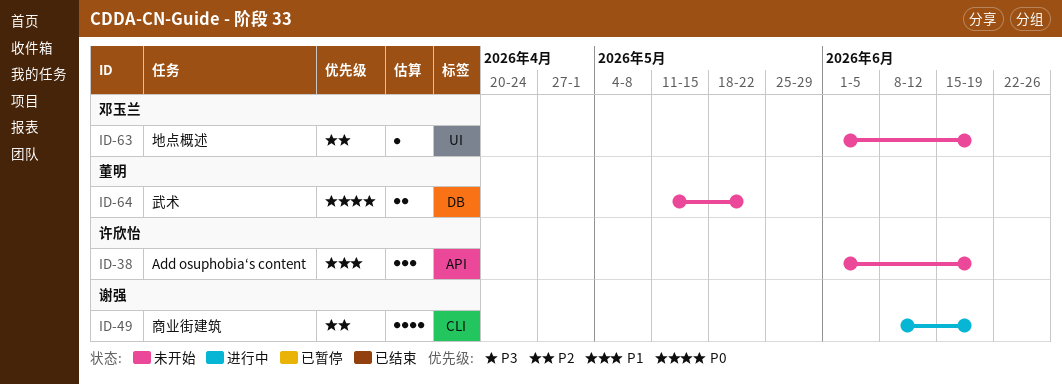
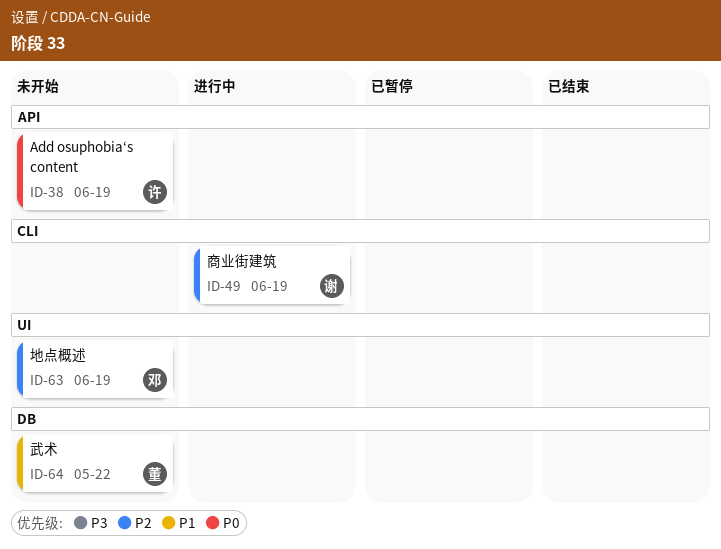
ID-38, priority: P1 -> P0
ID-64, priority: P0 -> P1

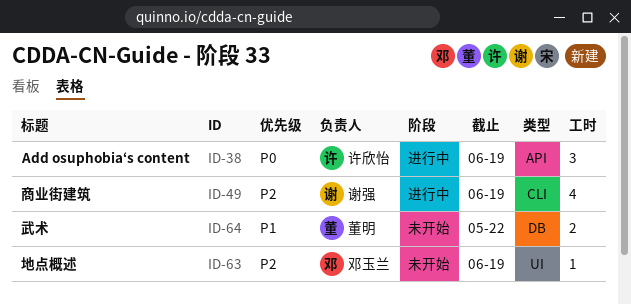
ID-38, status: 未开始 -> 进行中

